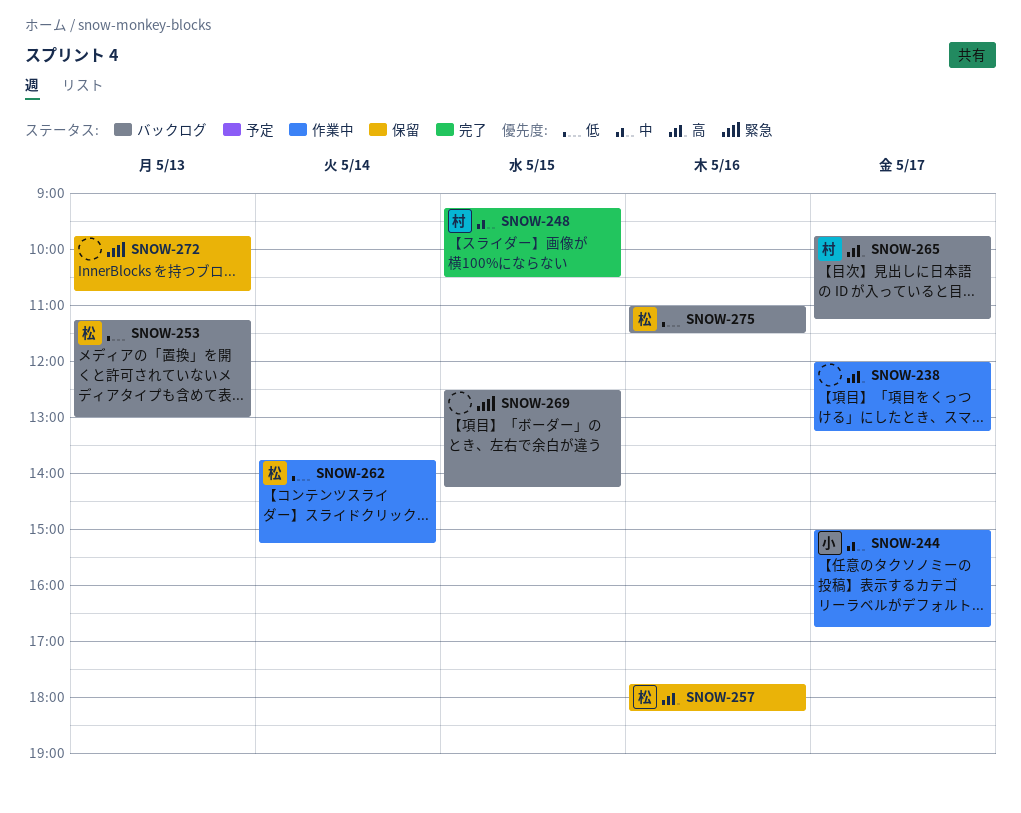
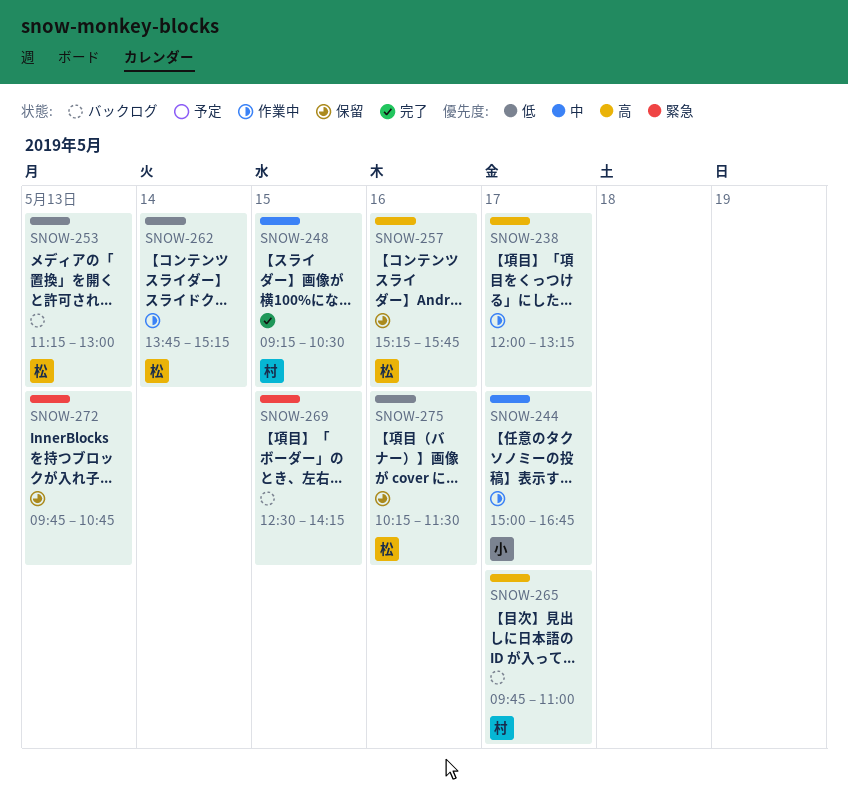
SNOW-257, begins: 17:45 -> 15:15
SNOW-257, ends: 18:15 -> 15:45
SNOW-265, ends: 11:15 -> 11:00
SNOW-275, status: バックログ -> 保留
SNOW-275, begins: 11:00 -> 10:15

